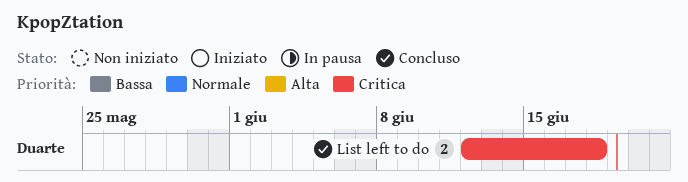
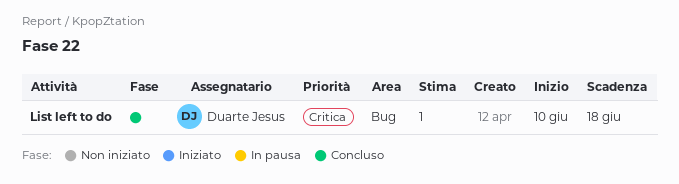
List left to do, estimate: 2 -> 1
List left to do, start: Jun 12 -> Jun 10

